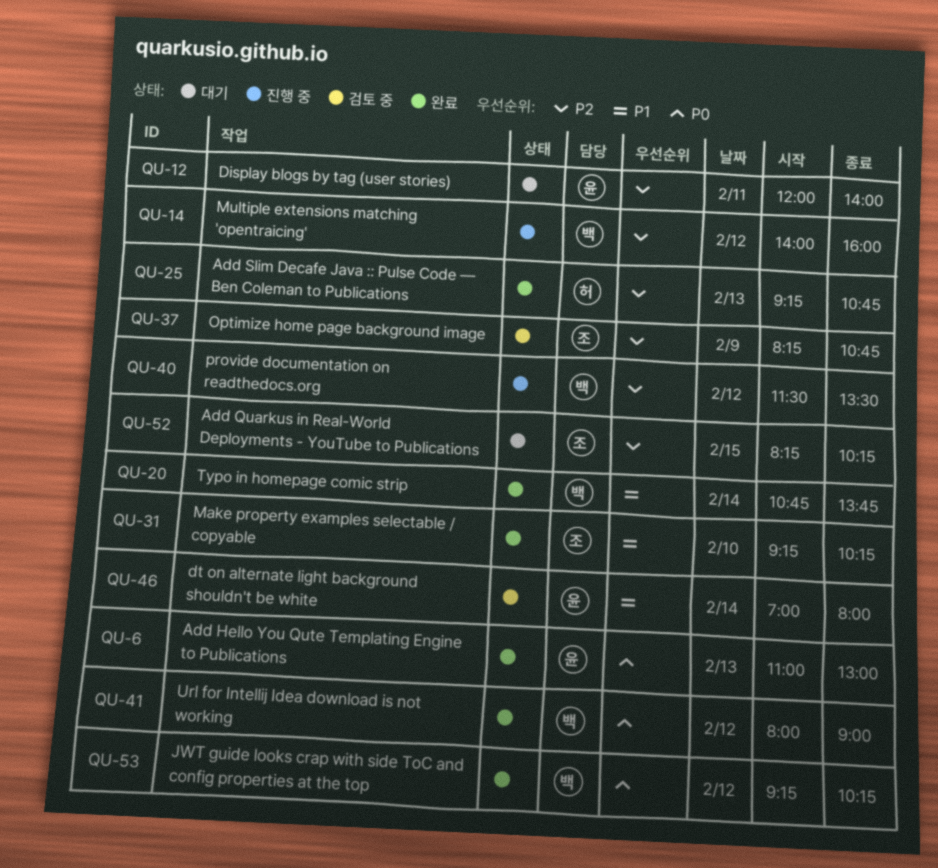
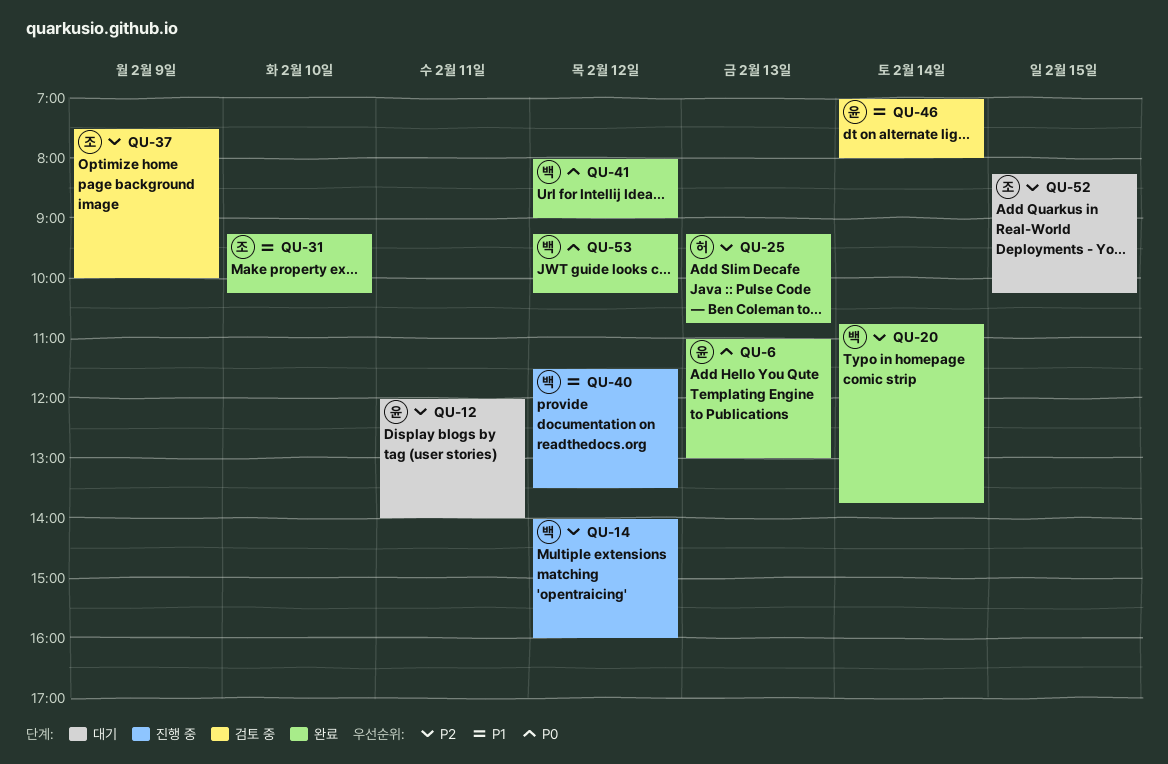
QU-20, priority: P1 -> P2
QU-37, begins: 08:15 -> 07:30
QU-37, ends: 10:45 -> 10:00
QU-40, priority: P2 -> P1

